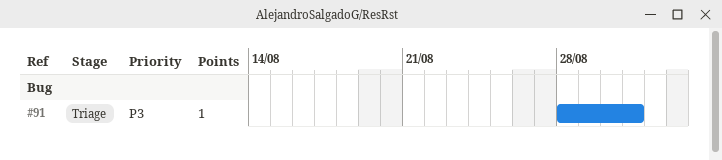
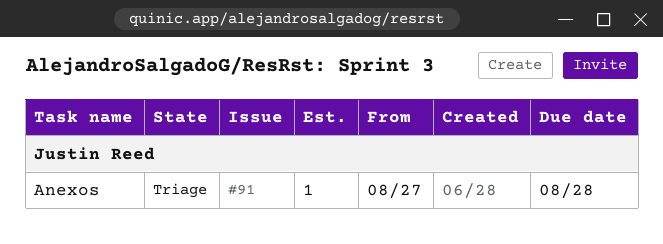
#91, start: Aug 28 -> Aug 27
#91, due: Aug 31 -> Aug 28

